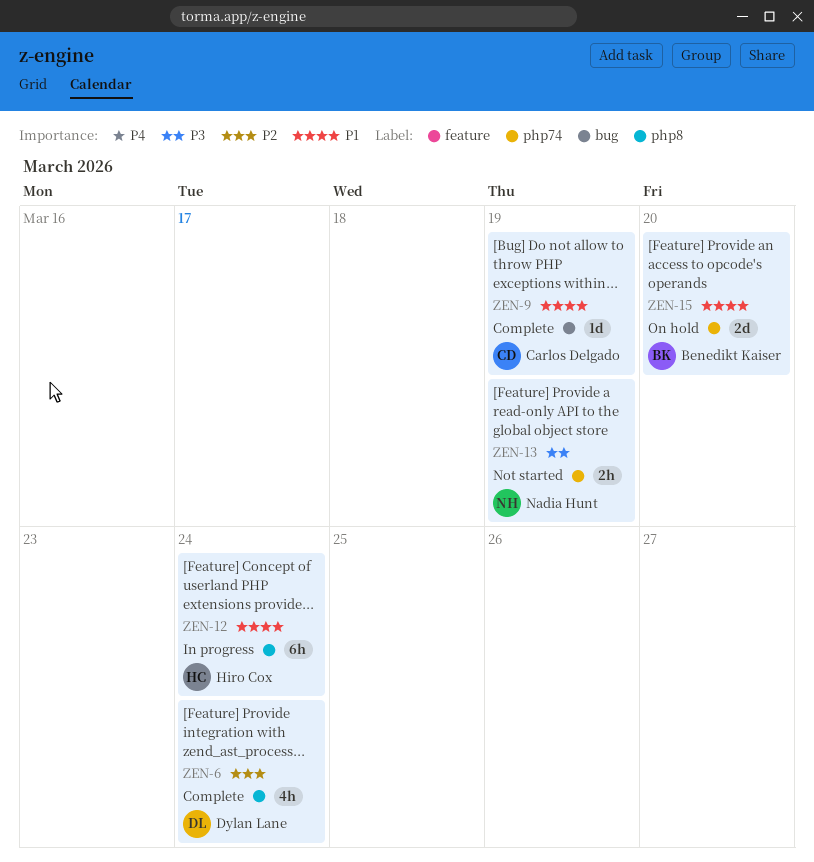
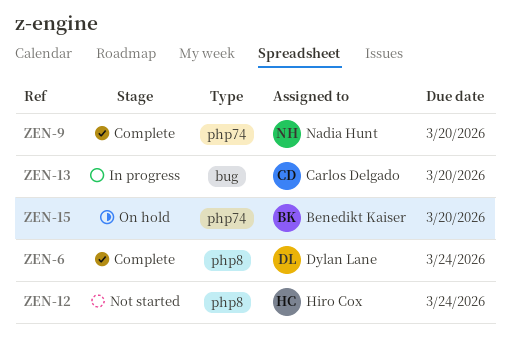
ZEN-9, owner: Carlos Delgado -> Nadia Hunt
ZEN-9, label: bug -> php74
ZEN-9, due: Mar 19 -> Mar 20
ZEN-12, status: In progress -> Not started
ZEN-13, status: Not started -> In progress
ZEN-13, owner: Nadia Hunt -> Carlos Delgado
ZEN-13, label: php74 -> bug
ZEN-13, due: Mar 19 -> Mar 20

